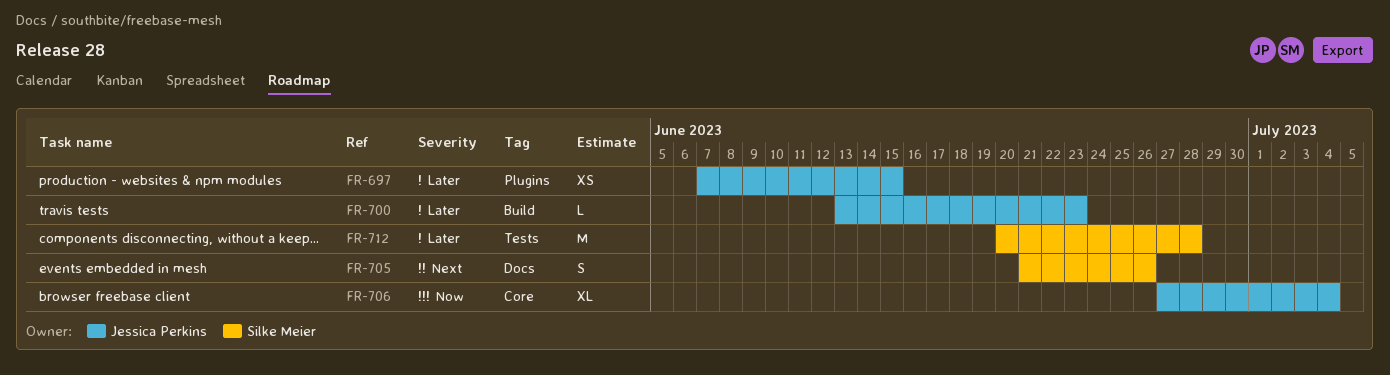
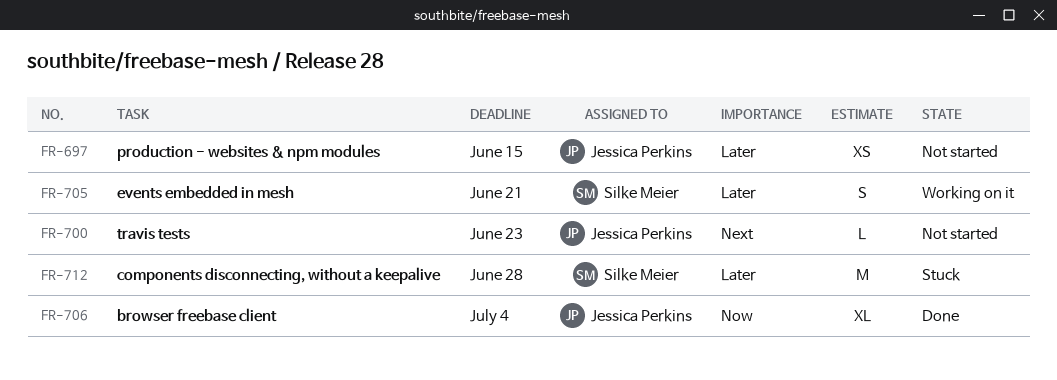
FR-700, priority: Later -> Next
FR-705, priority: Next -> Later
FR-705, due: Jun 26 -> Jun 21

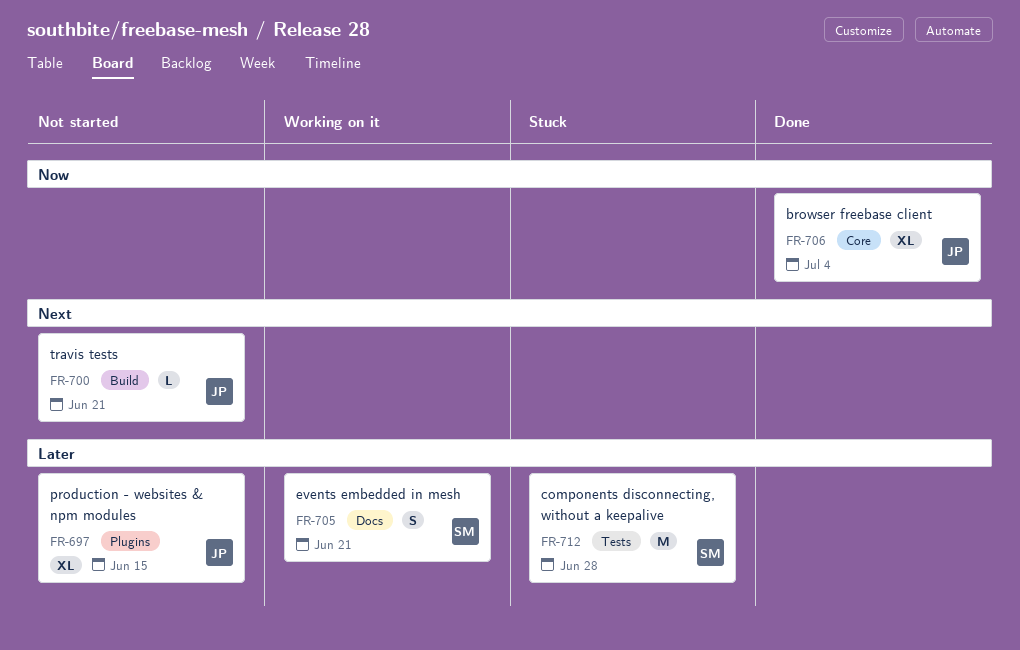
FR-697, estimate: XS -> XL
FR-700, due: Jun 23 -> Jun 21

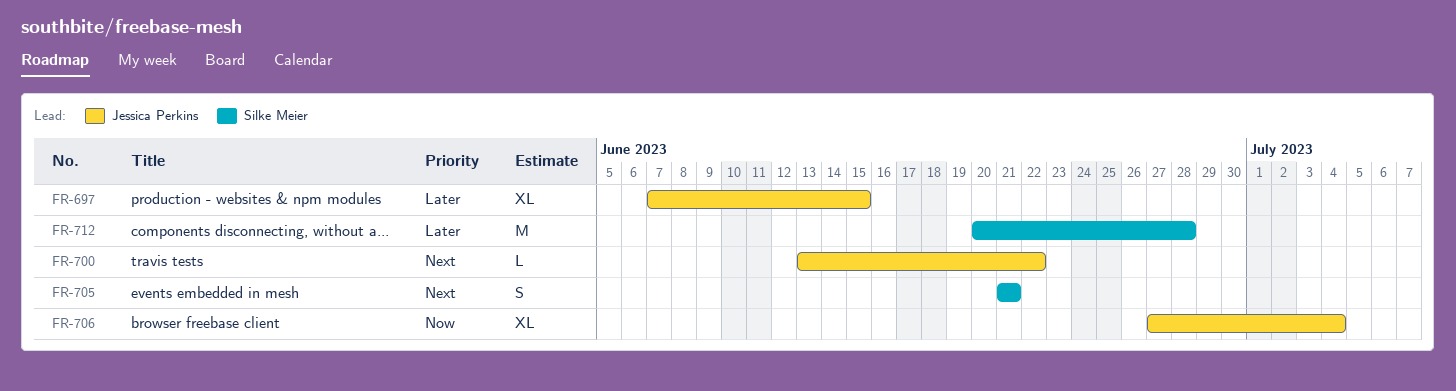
FR-700, due: Jun 21 -> Jun 22
FR-705, priority: Later -> Next

